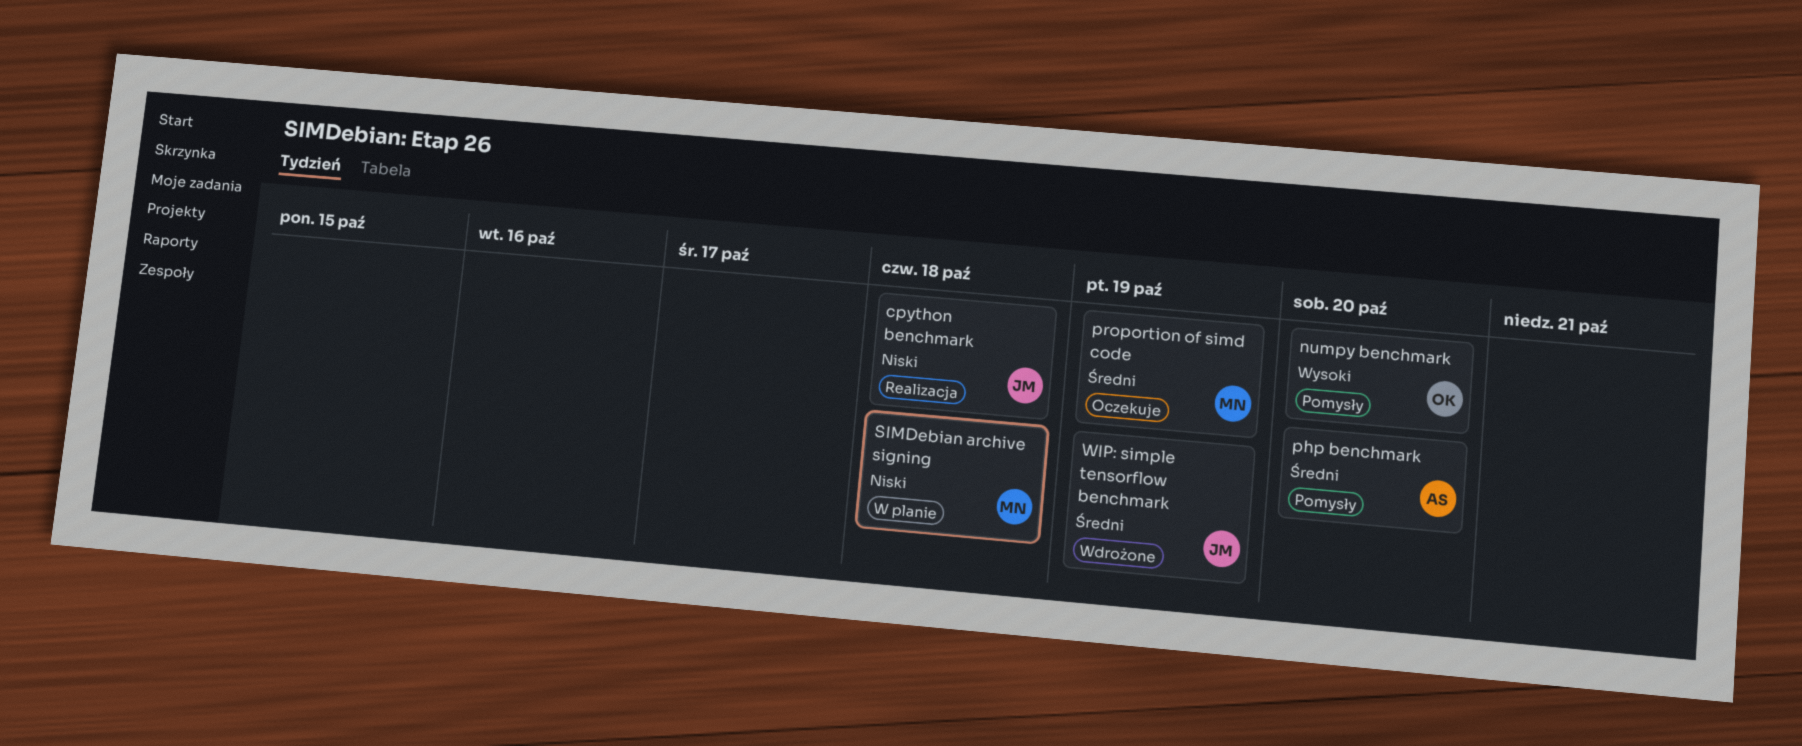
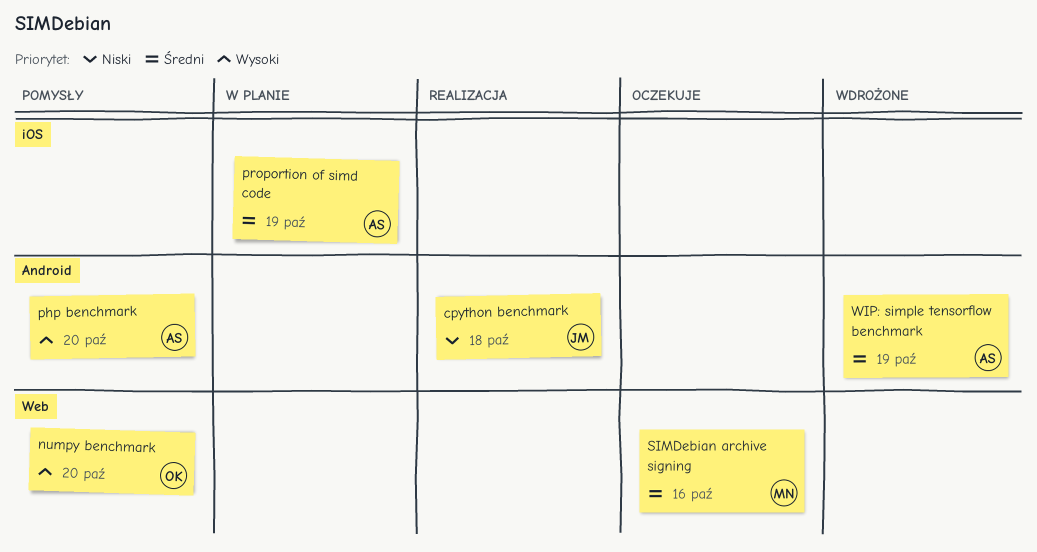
php benchmark, priority: Średni -> Wysoki
proportion of simd code, status: Oczekuje -> W planie
proportion of simd code, owner: MN -> AS
SIMDebian archive signing, status: W planie -> Oczekuje
SIMDebian archive signing, priority: Niski -> Średni
SIMDebian archive signing, due: Oct 18 -> Oct 16
WIP: simple tensorflow benchmark, owner: JM -> AS

